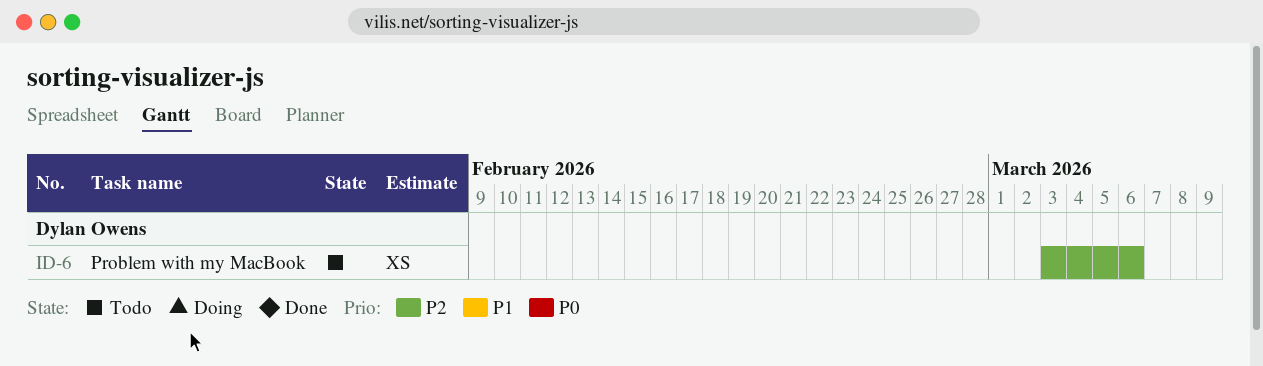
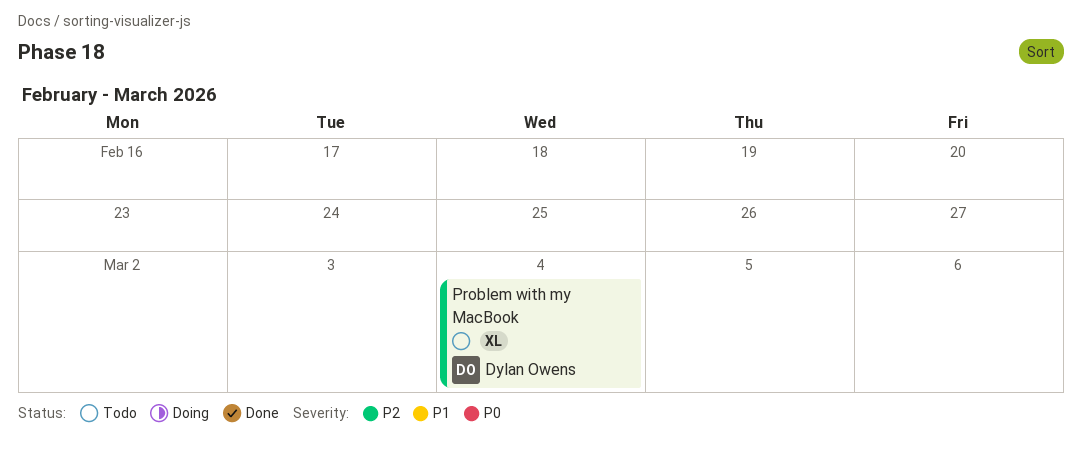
Problem with my MacBook, estimate: XS -> XL
Problem with my MacBook, due: Mar 6 -> Mar 4

